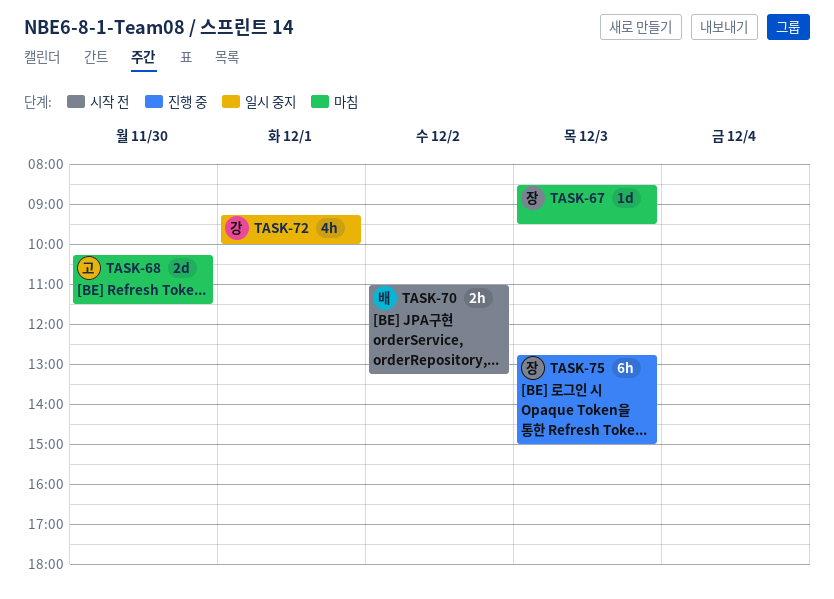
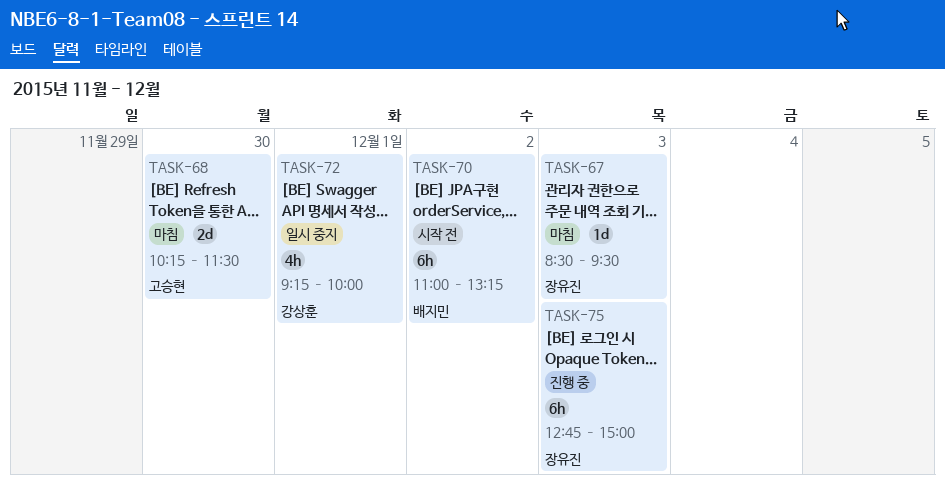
TASK-70, estimate: 2h -> 6h

